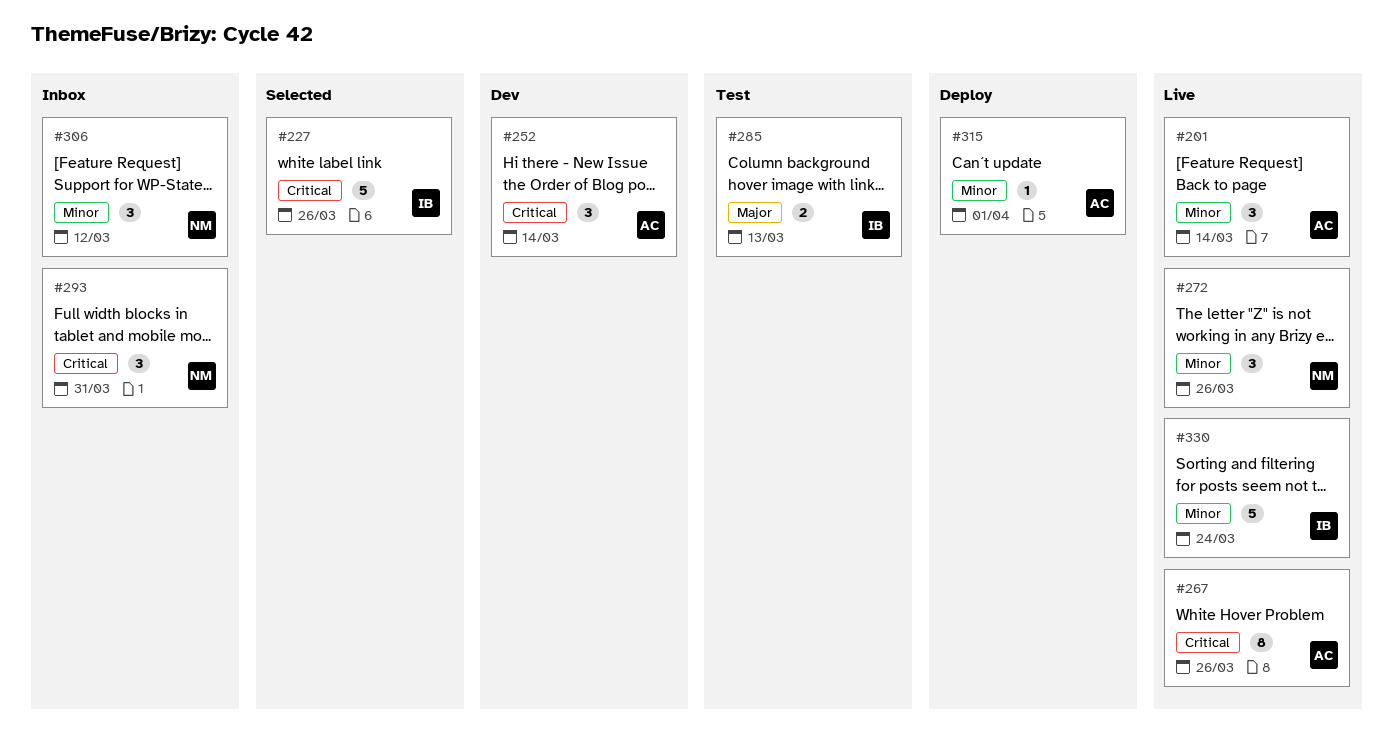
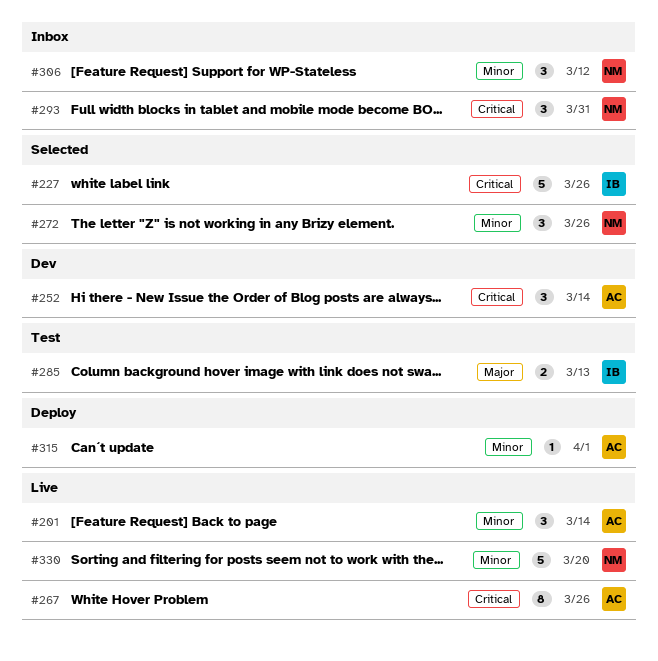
#272, status: Live -> Selected
#330, owner: IB -> NM
#330, due: Mar 24 -> Mar 20

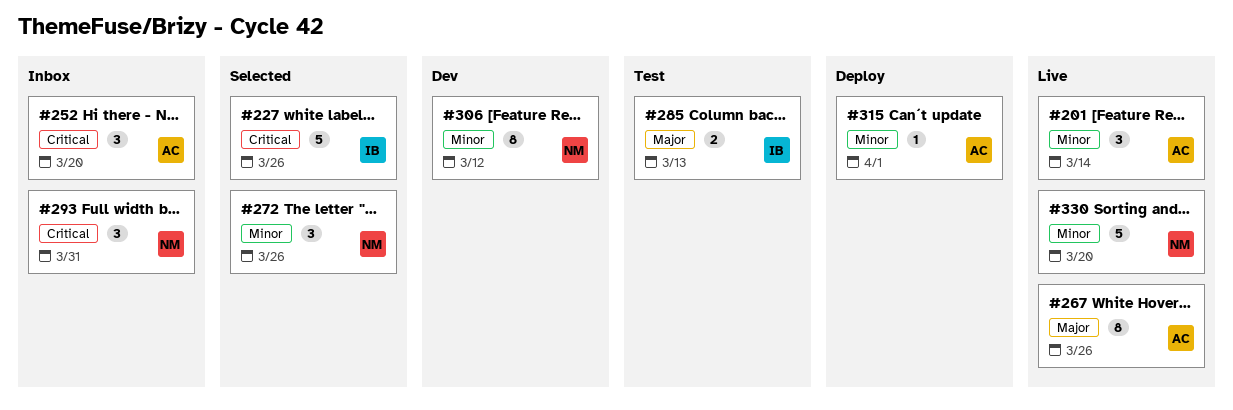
#252, status: Dev -> Inbox
#252, due: Mar 14 -> Mar 20
#267, priority: Critical -> Major
#306, status: Inbox -> Dev
#306, estimate: 3 -> 8

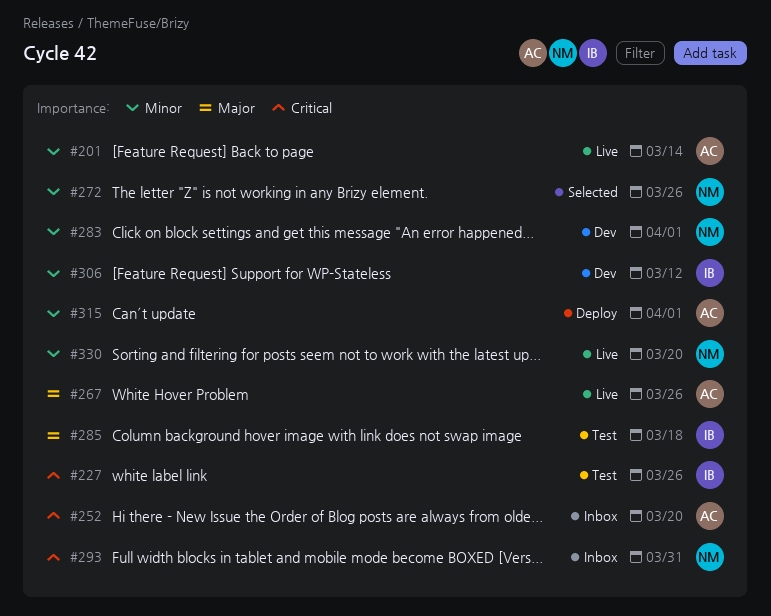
#227, status: Selected -> Test
#283: none -> present
#285, due: Mar 13 -> Mar 18
#306, owner: NM -> IB

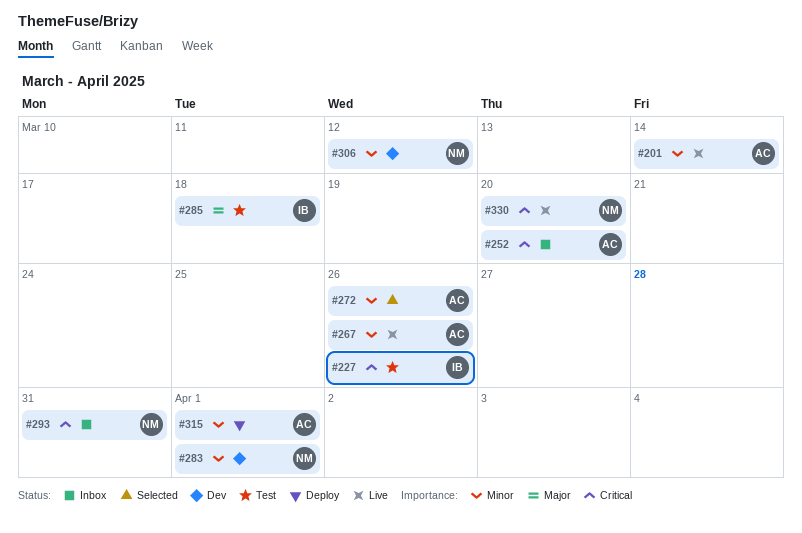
#267, priority: Major -> Minor
#272, owner: NM -> AC
#306, owner: IB -> NM
#330, priority: Minor -> Critical

